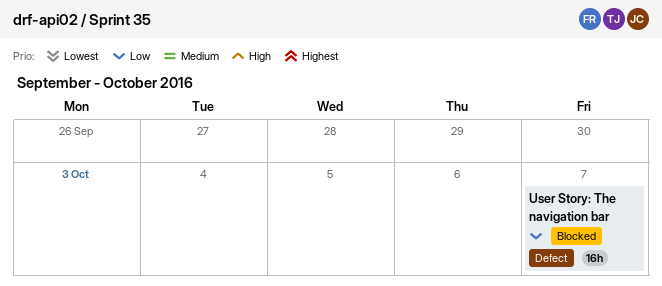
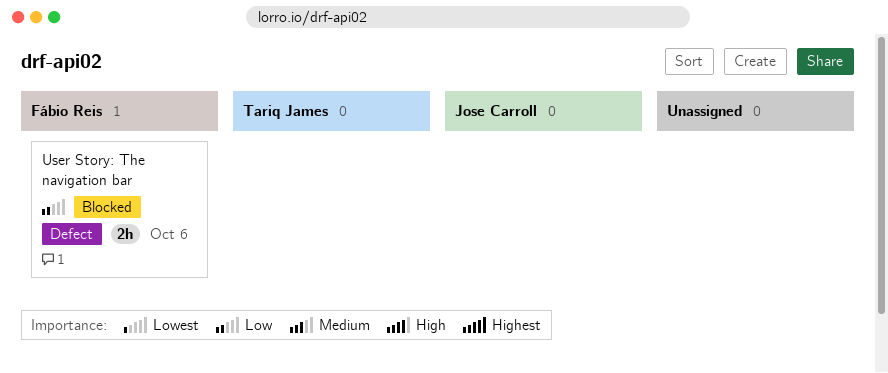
User Story: The navigation bar, estimate: 16h -> 2h
User Story: The navigation bar, due: Oct 7 -> Oct 6

